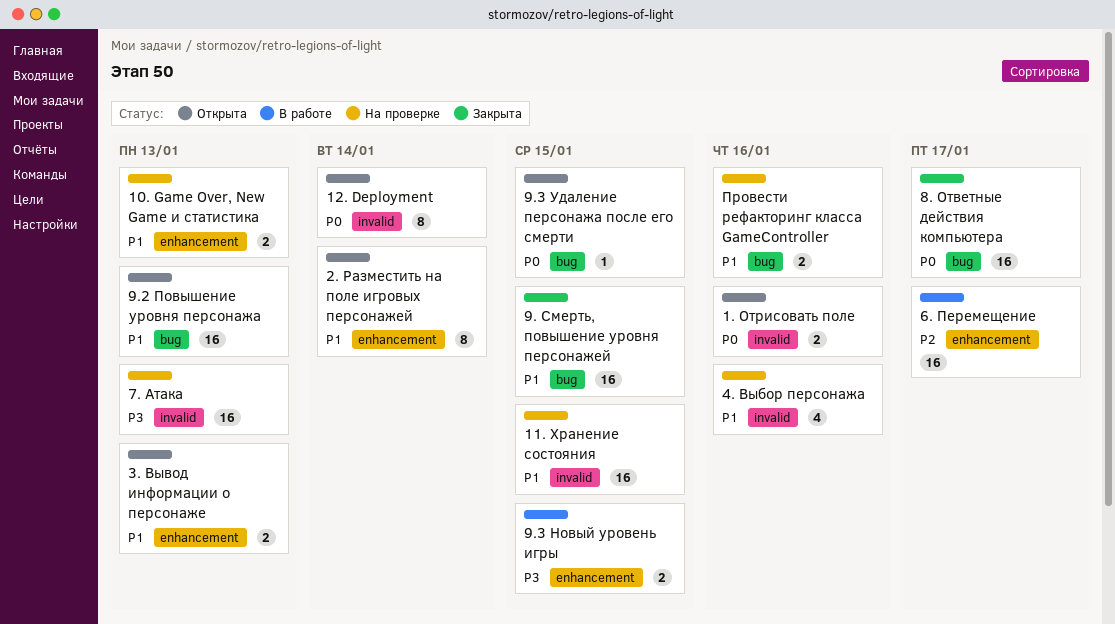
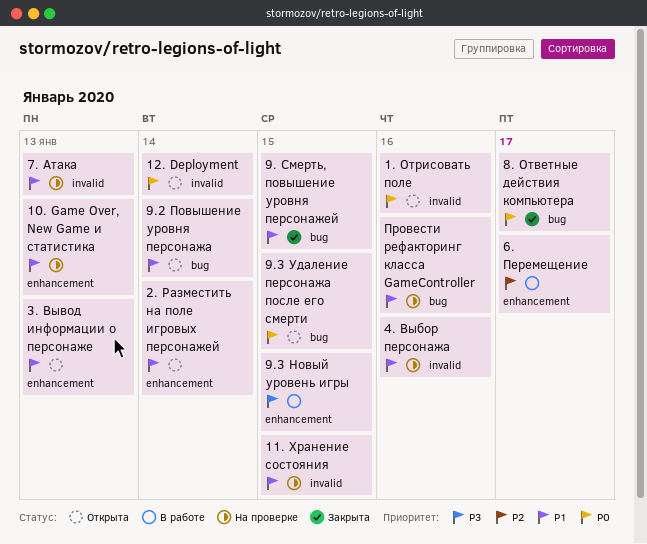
7. Атака, priority: P3 -> P1
9.2 Повышение уровня персонажа, due: Jan 13 -> Jan 14

